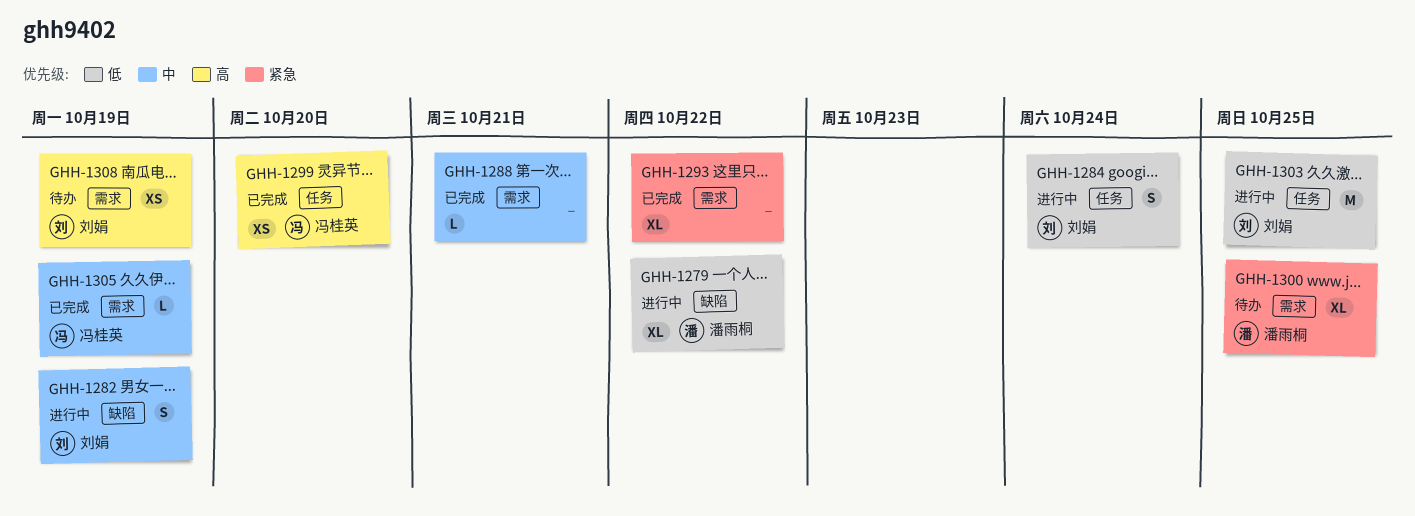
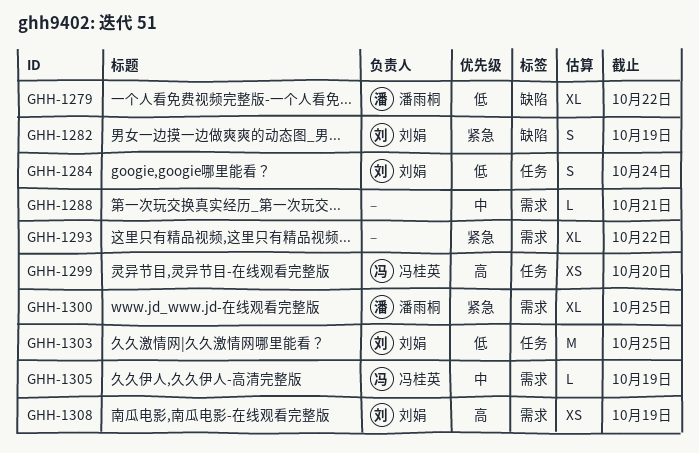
GHH-1282, priority: 中 -> 紧急

